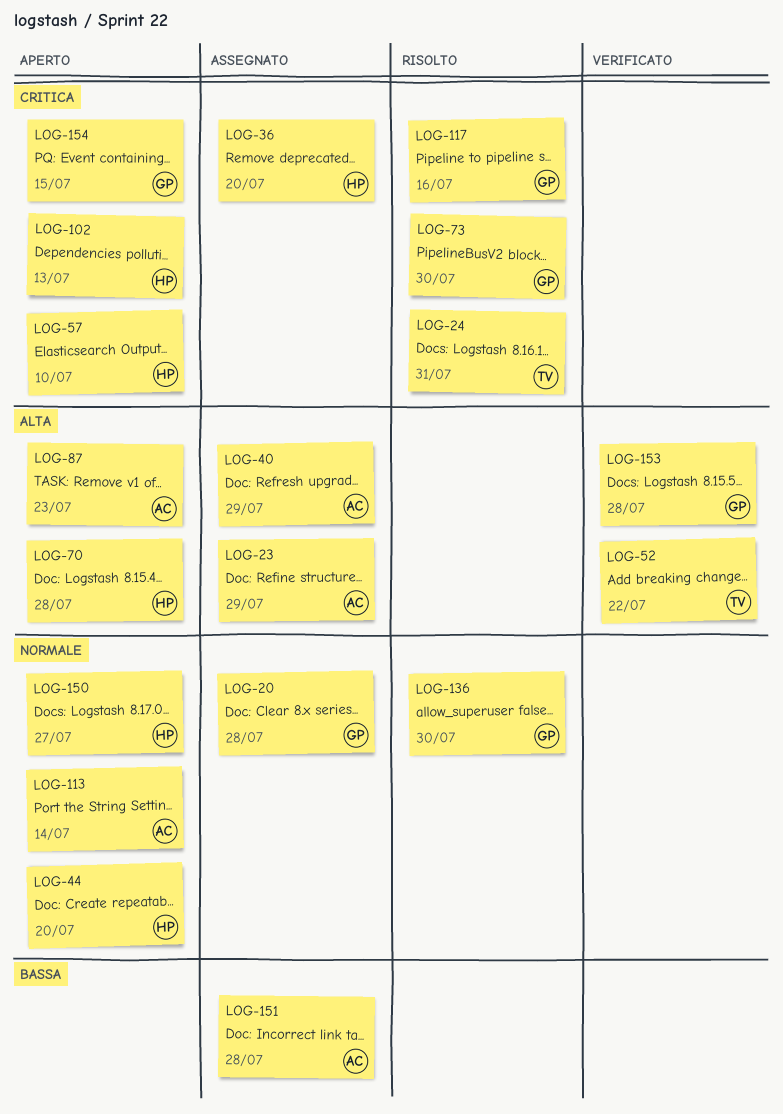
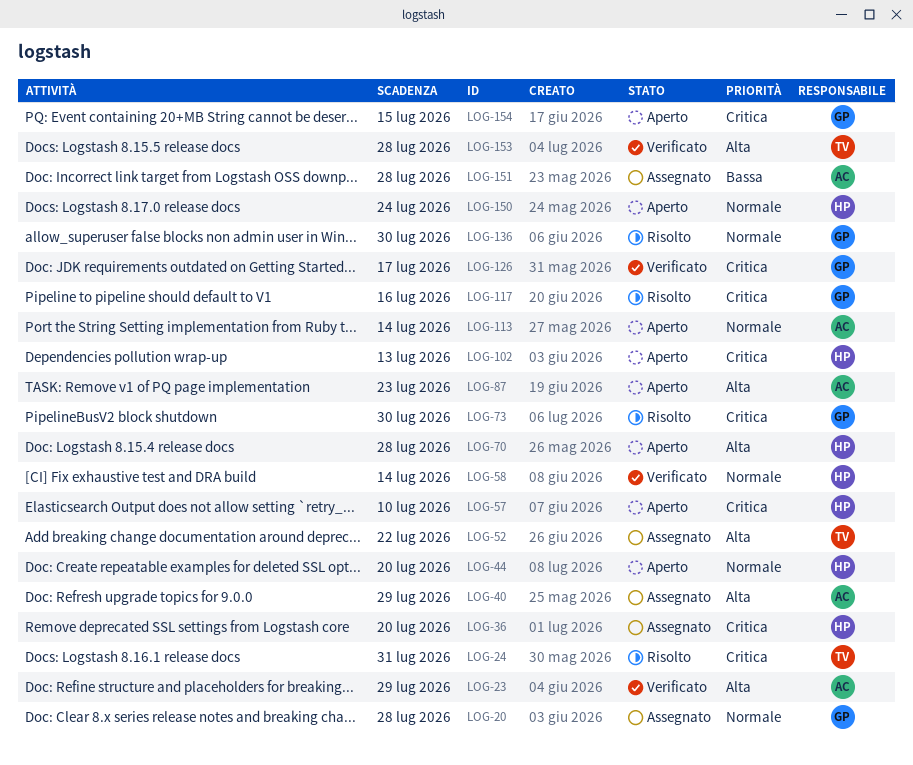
LOG-23, status: Assegnato -> Verificato
LOG-52, status: Verificato -> Assegnato
LOG-58: none -> present
LOG-126: none -> present
LOG-150, due: Jul 27 -> Jul 24
LOG-153, owner: GP -> TV

